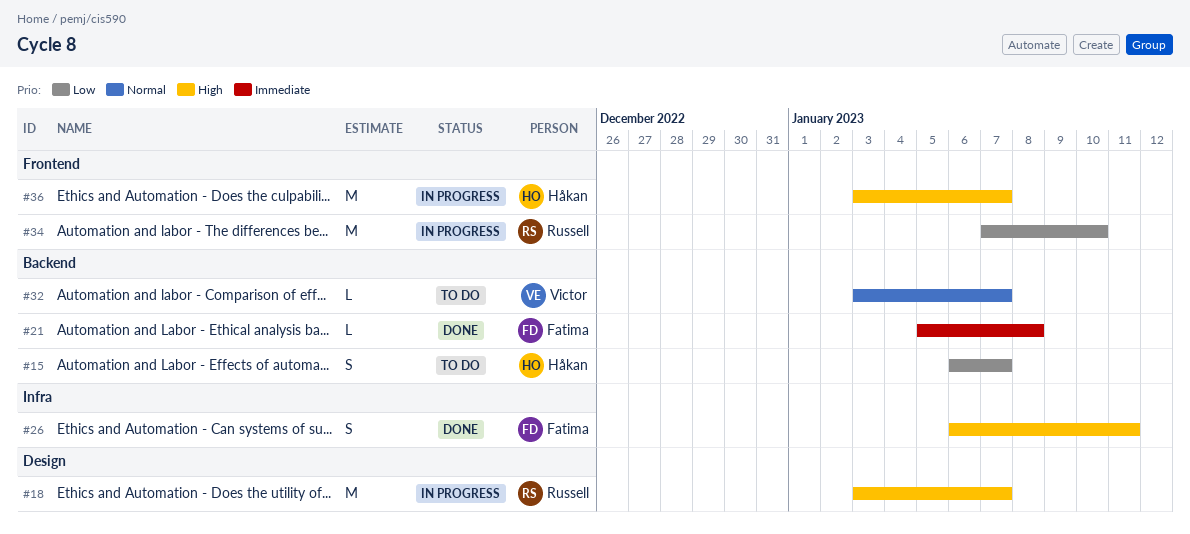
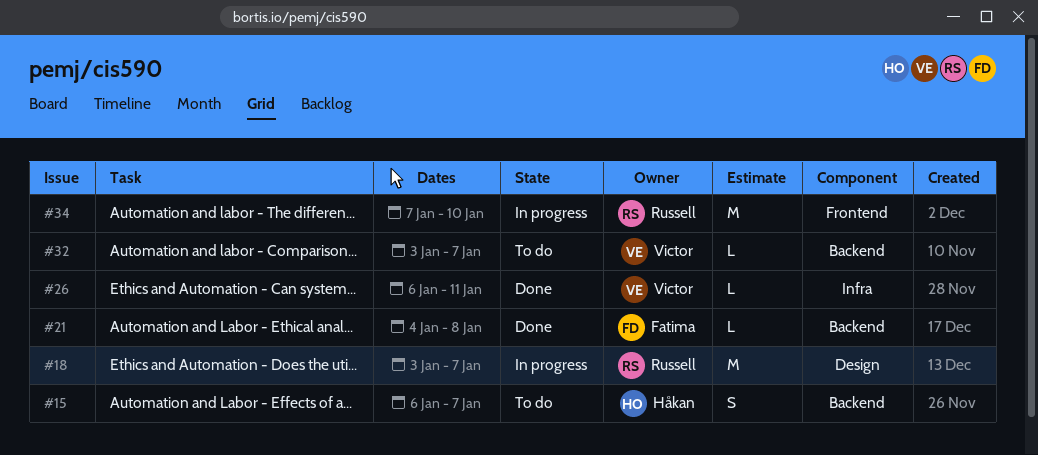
#21, start: Jan 5 -> Jan 4
#26, owner: Fatima -> Victor
#26, estimate: S -> L
#36: present -> none

